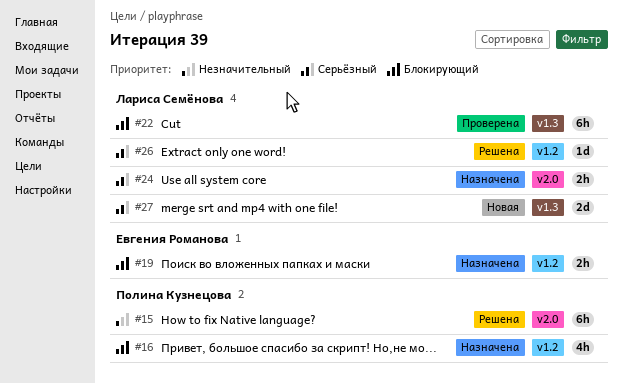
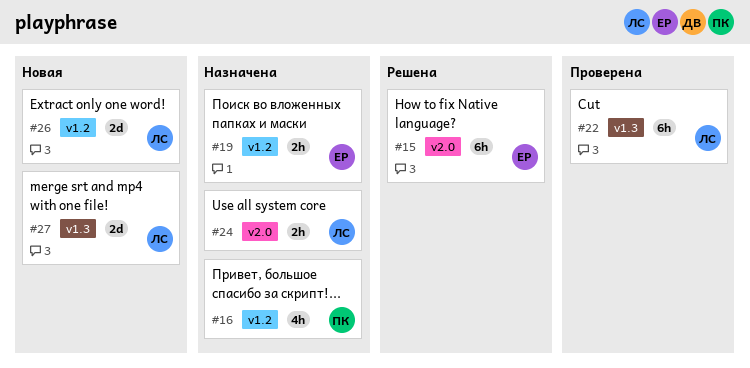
#15, owner: Полина Кузнецова -> Евгения Романова
#26, status: Решена -> Новая
#26, estimate: 1d -> 2d

